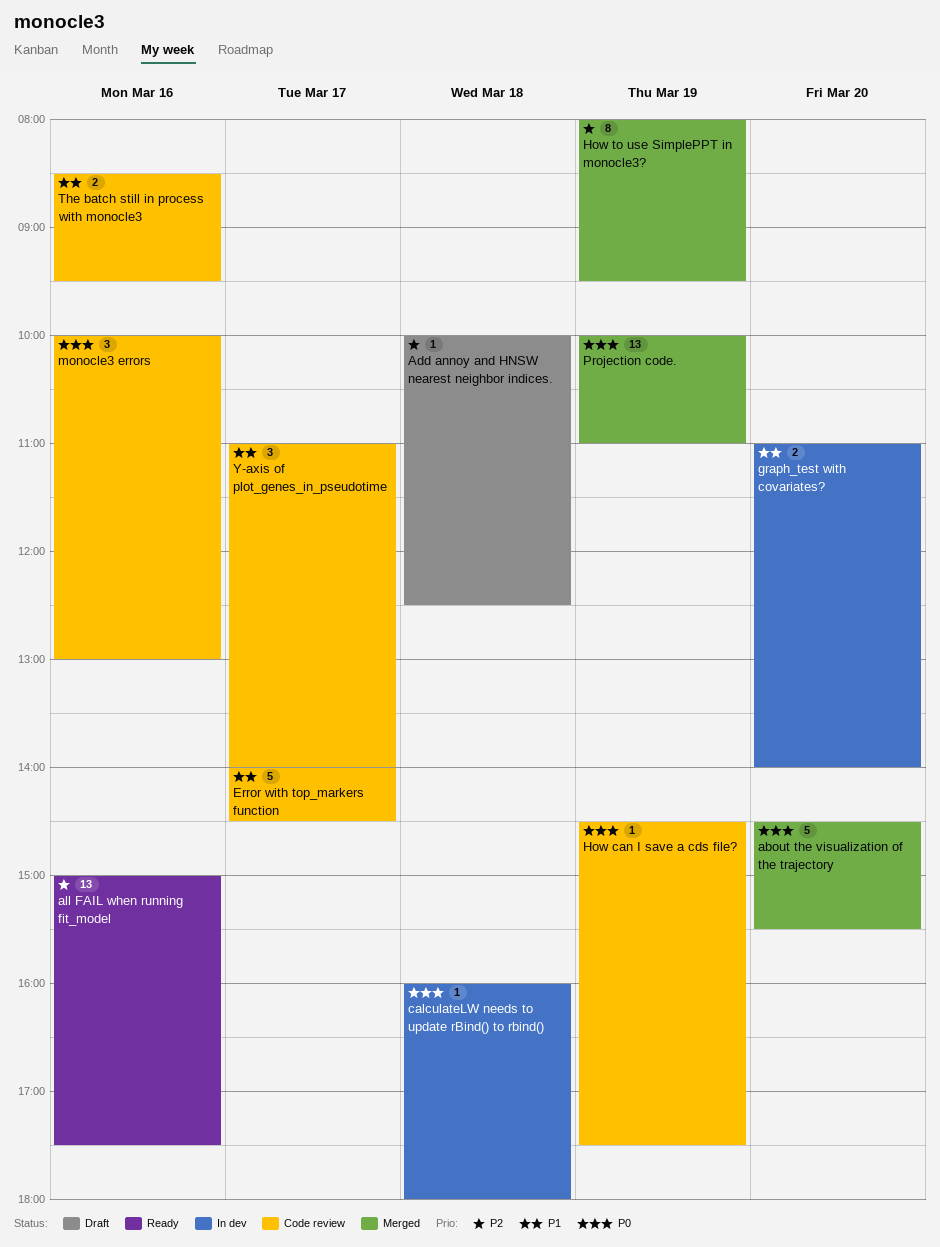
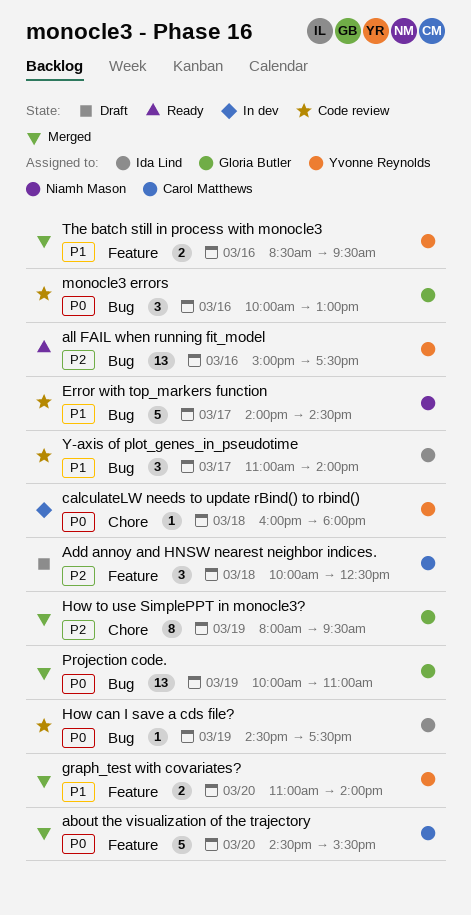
Add annoy and HNSW nearest neighbor indices., estimate: 1 -> 3
graph_test with covariates?, status: In dev -> Merged
The batch still in process with monocle3, status: Code review -> Merged

